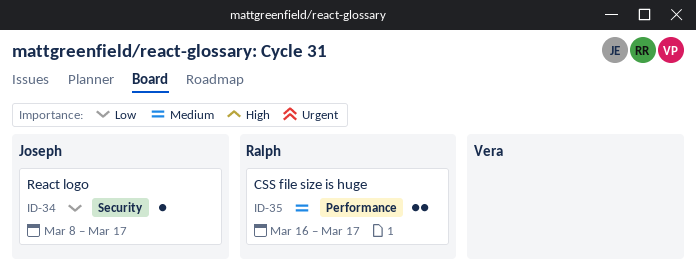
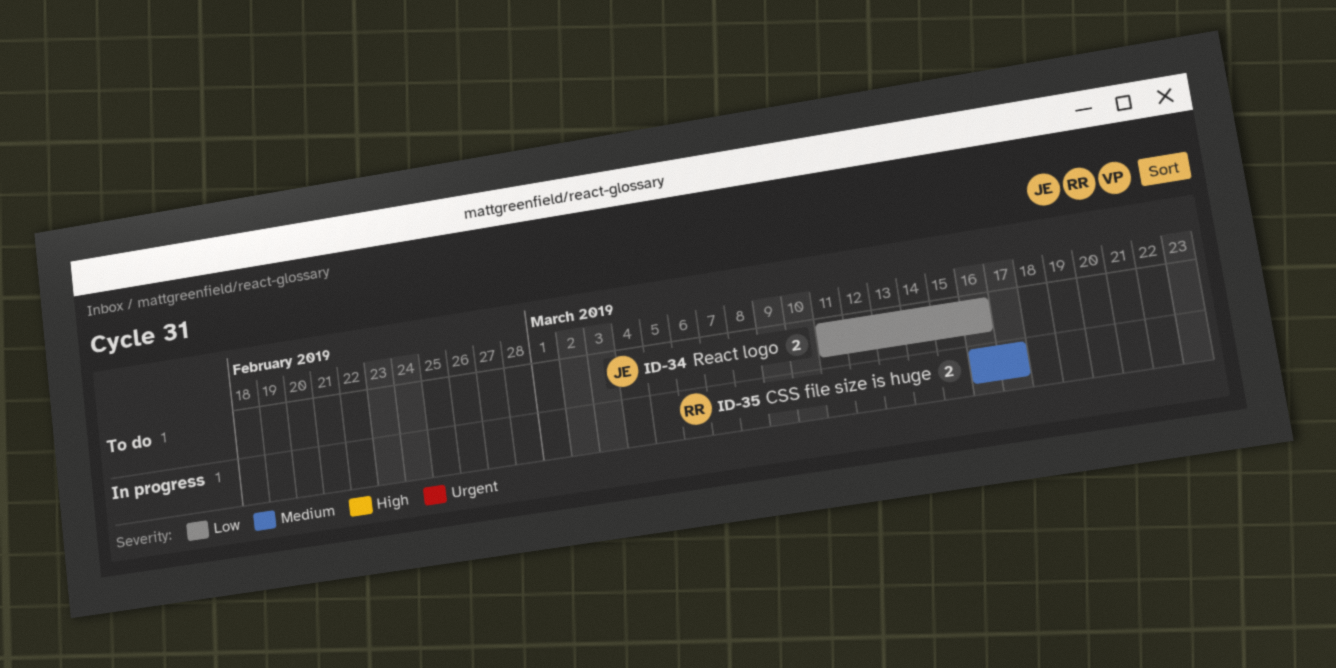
ID-34, estimate: 1 -> 2
ID-34, start: Mar 8 -> Mar 11
ID-34, due: Mar 17 -> Mar 16

